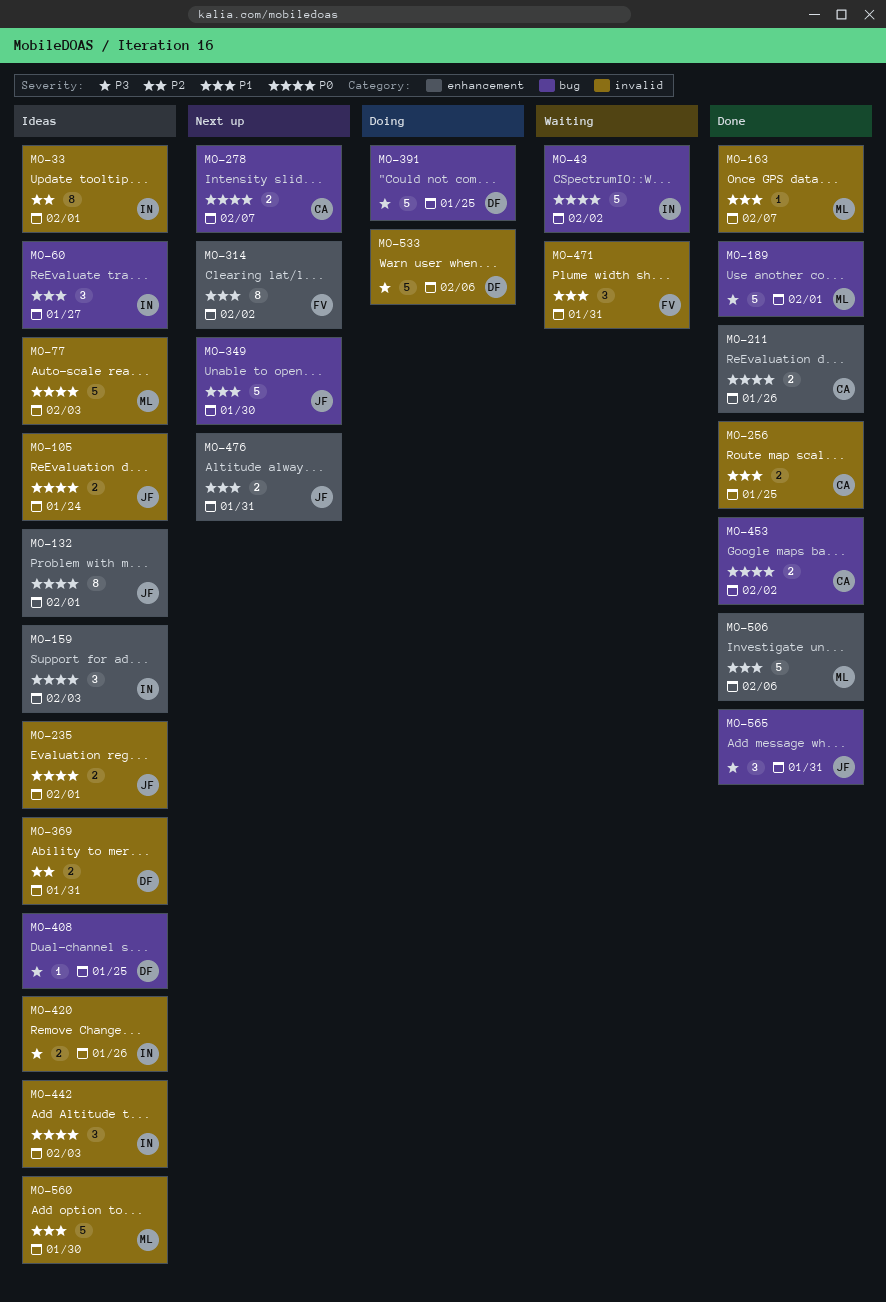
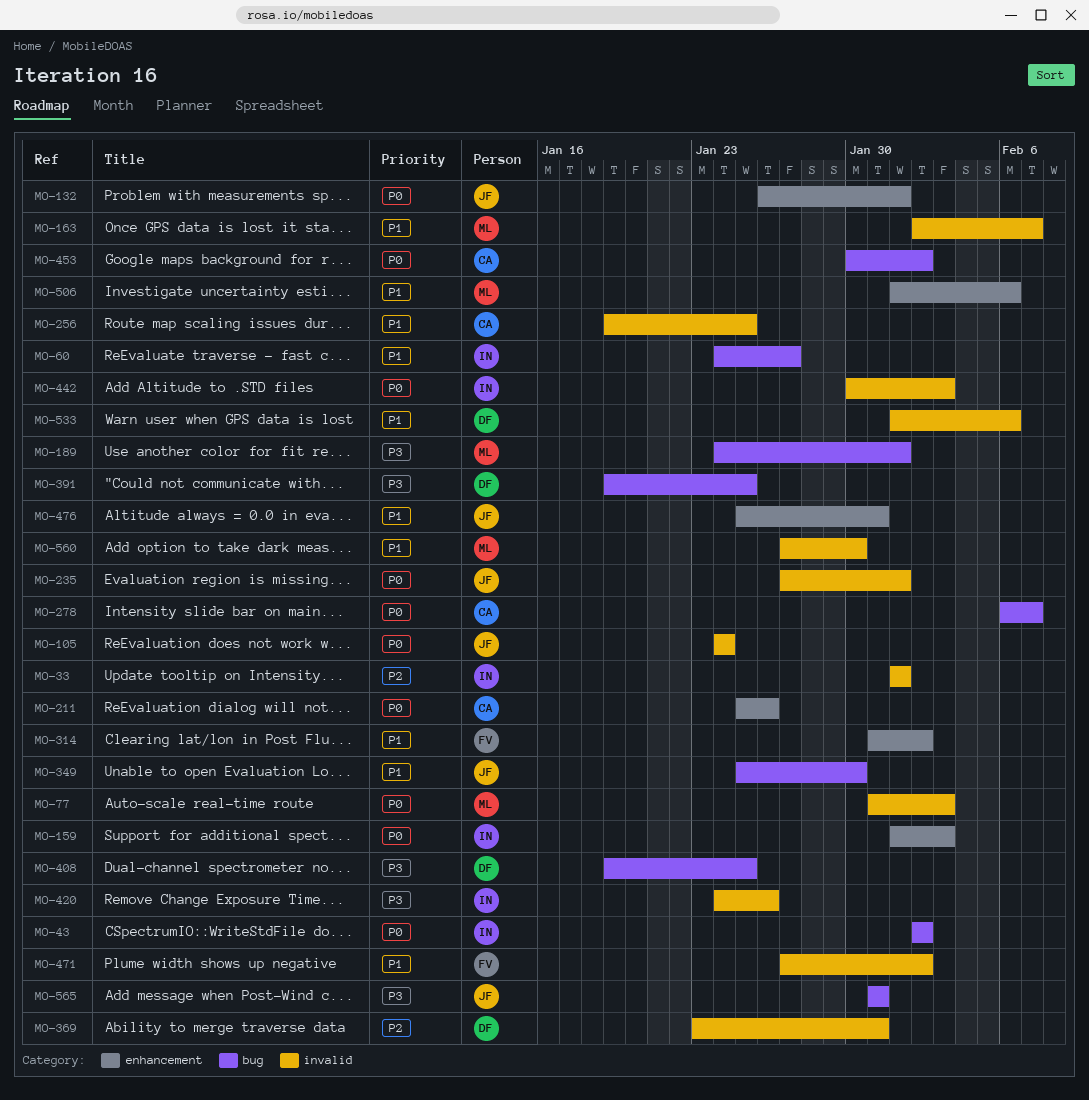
MO-471, due: Jan 31 -> Feb 2
MO-533, priority: P3 -> P1

